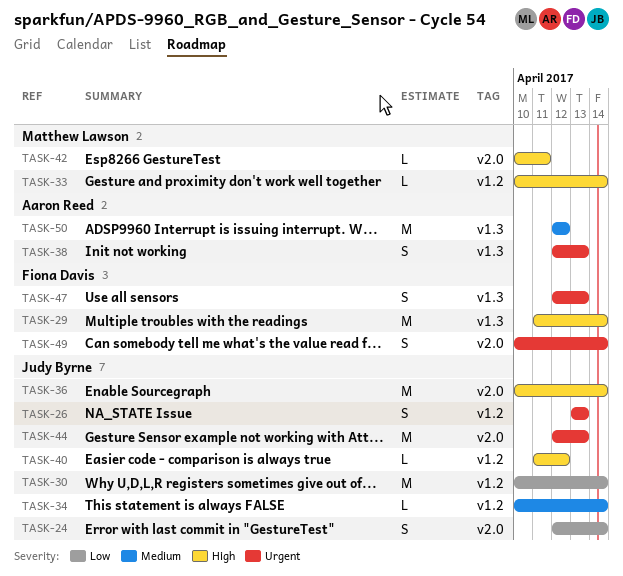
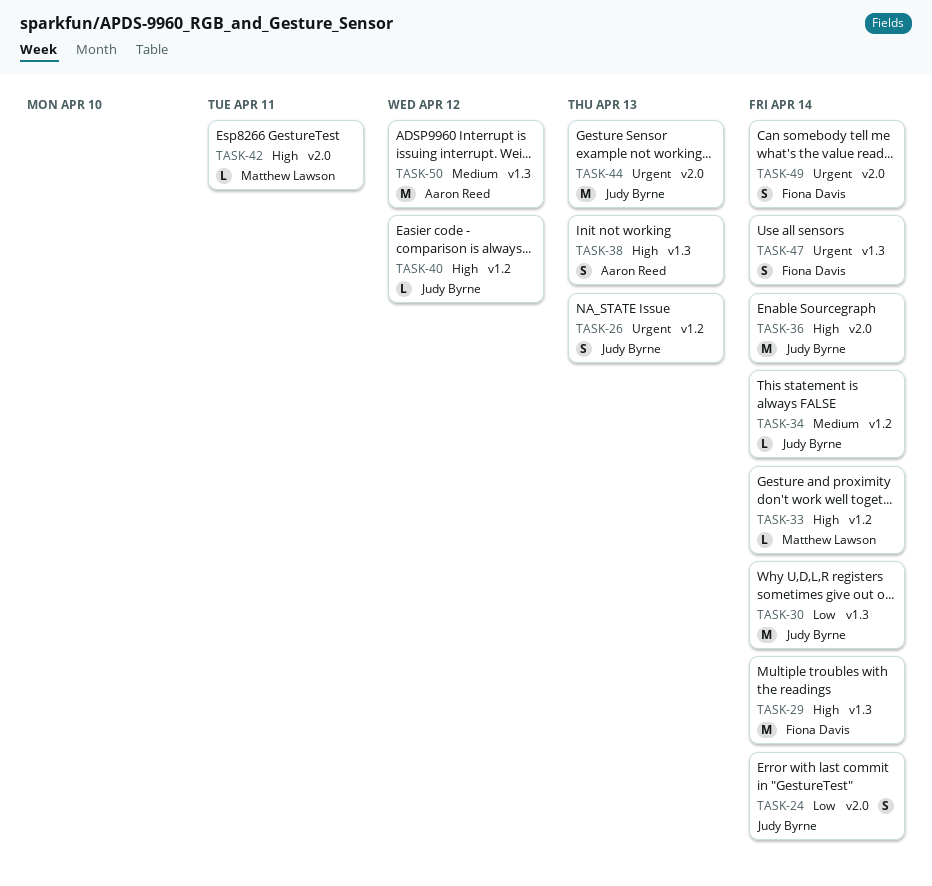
TASK-30, label: v1.2 -> v1.3
TASK-38, priority: Urgent -> High
TASK-47, due: Apr 13 -> Apr 14

